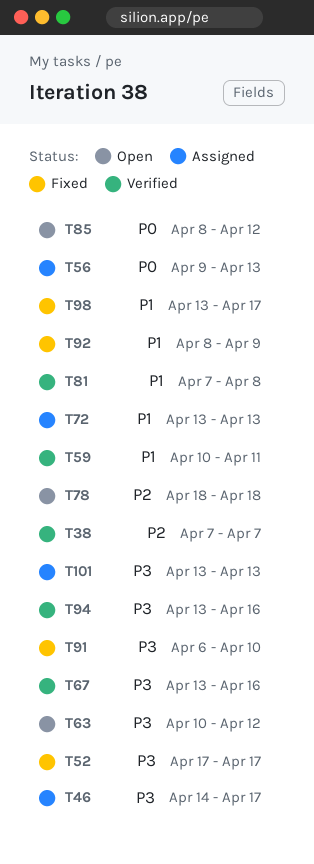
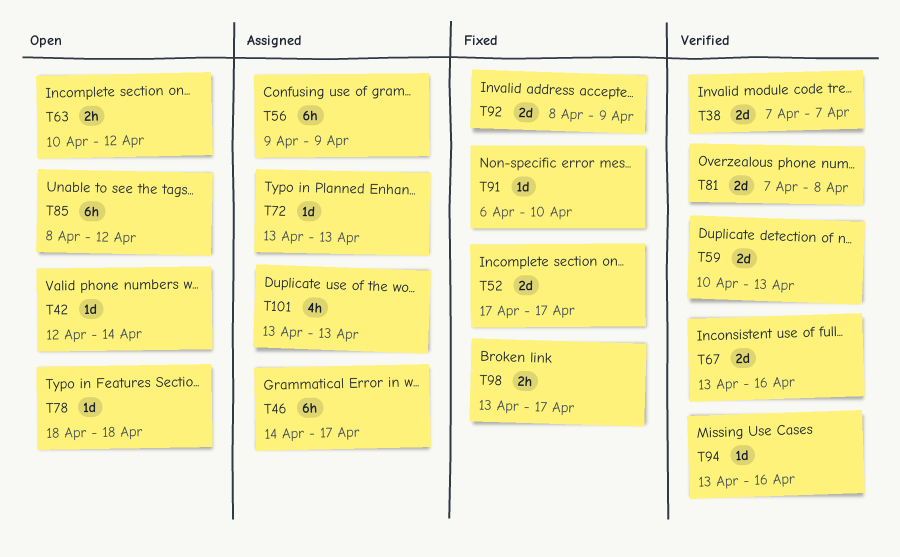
T42: none -> present
T56, due: Apr 13 -> Apr 9
T59, due: Apr 11 -> Apr 13

